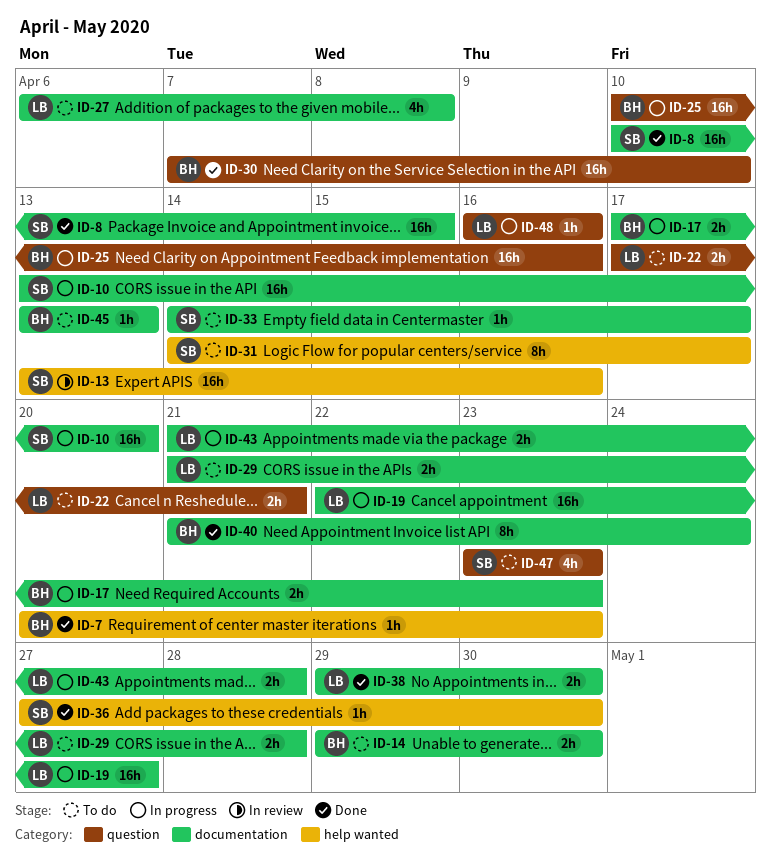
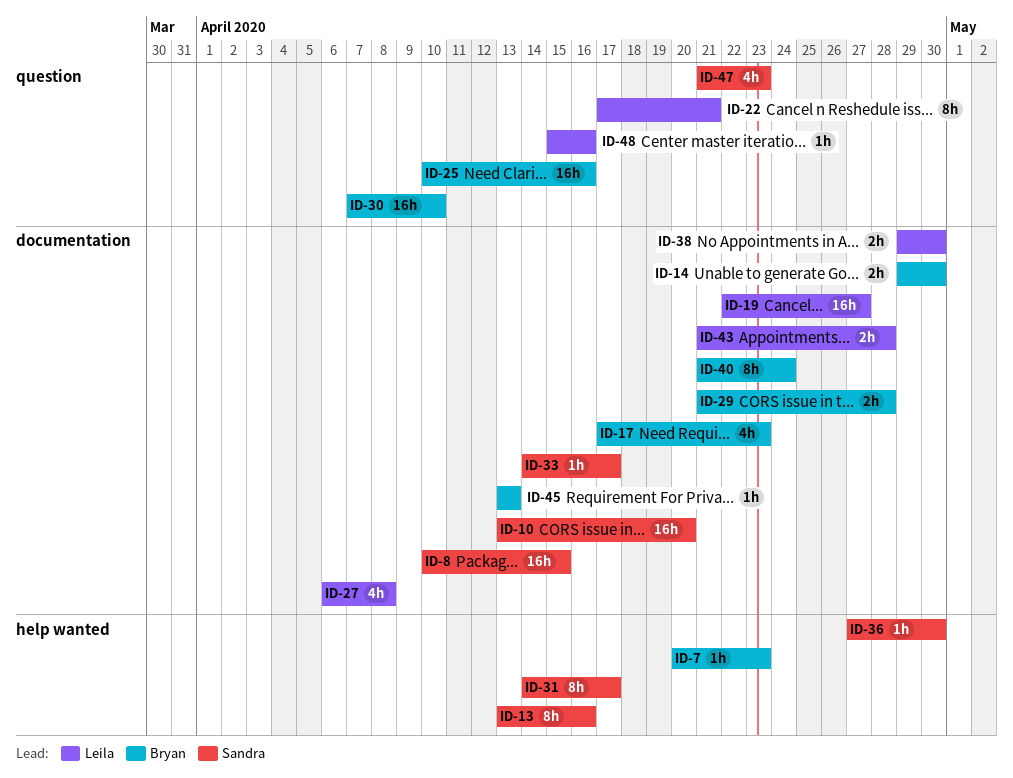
ID-13, estimate: 16h -> 8h
ID-17, estimate: 2h -> 4h
ID-22, estimate: 2h -> 8h
ID-29, owner: Leila -> Bryan
ID-47, start: Apr 23 -> Apr 21
ID-48, start: Apr 16 -> Apr 15

